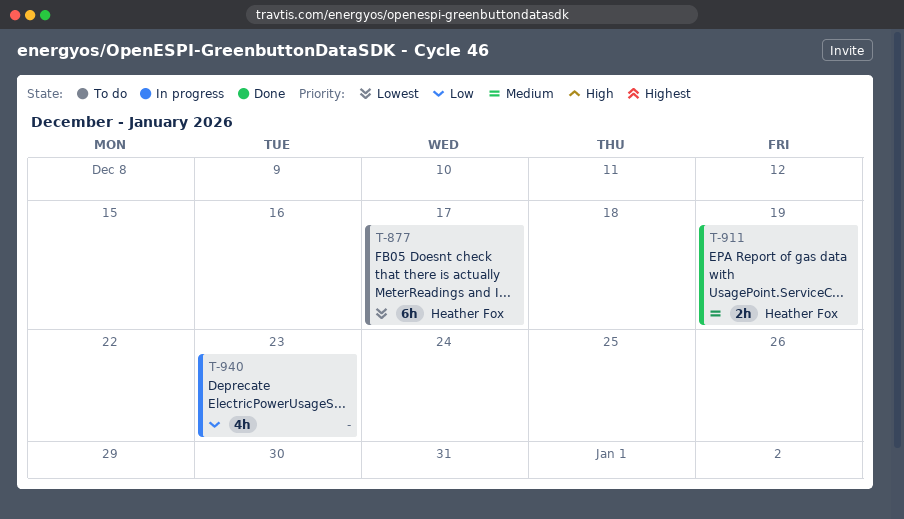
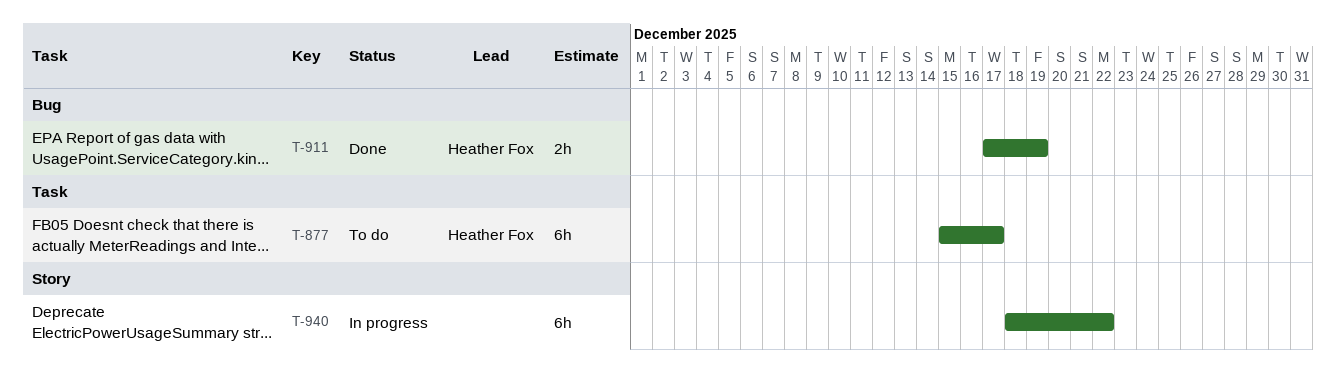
T-940, estimate: 4h -> 6h
T-940, due: Dec 23 -> Dec 22

